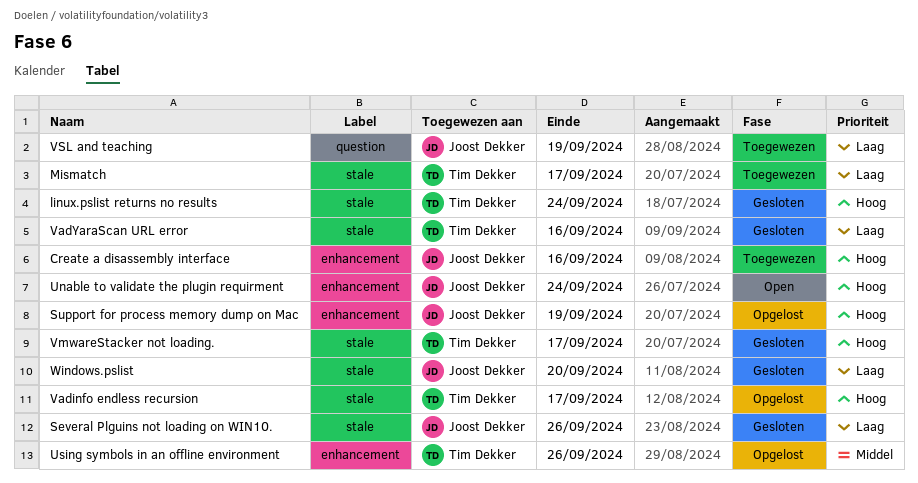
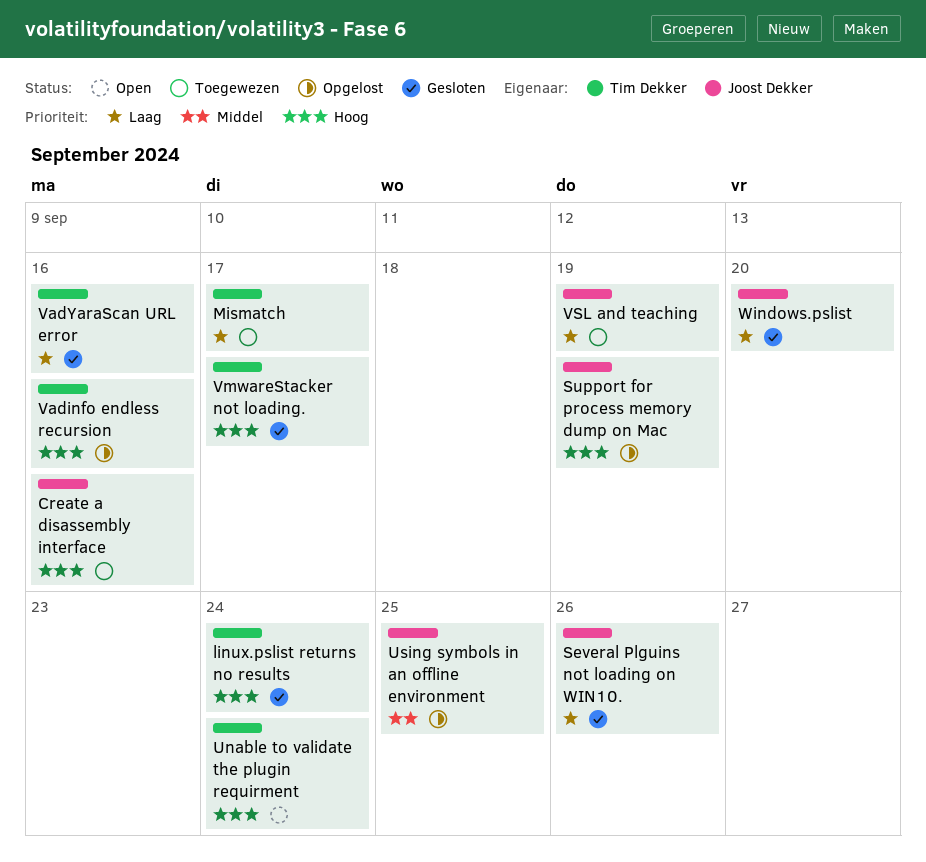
Unable to validate the plugin requirment, owner: Joost Dekker -> Tim Dekker
Using symbols in an offline environment, owner: Tim Dekker -> Joost Dekker
Using symbols in an offline environment, due: Sep 26 -> Sep 25
Vadinfo endless recursion, due: Sep 17 -> Sep 16

